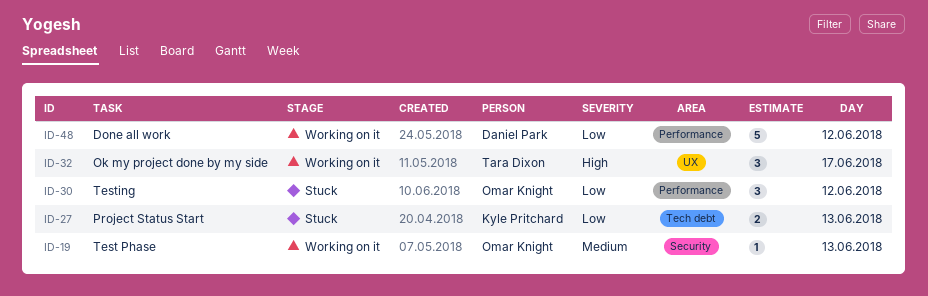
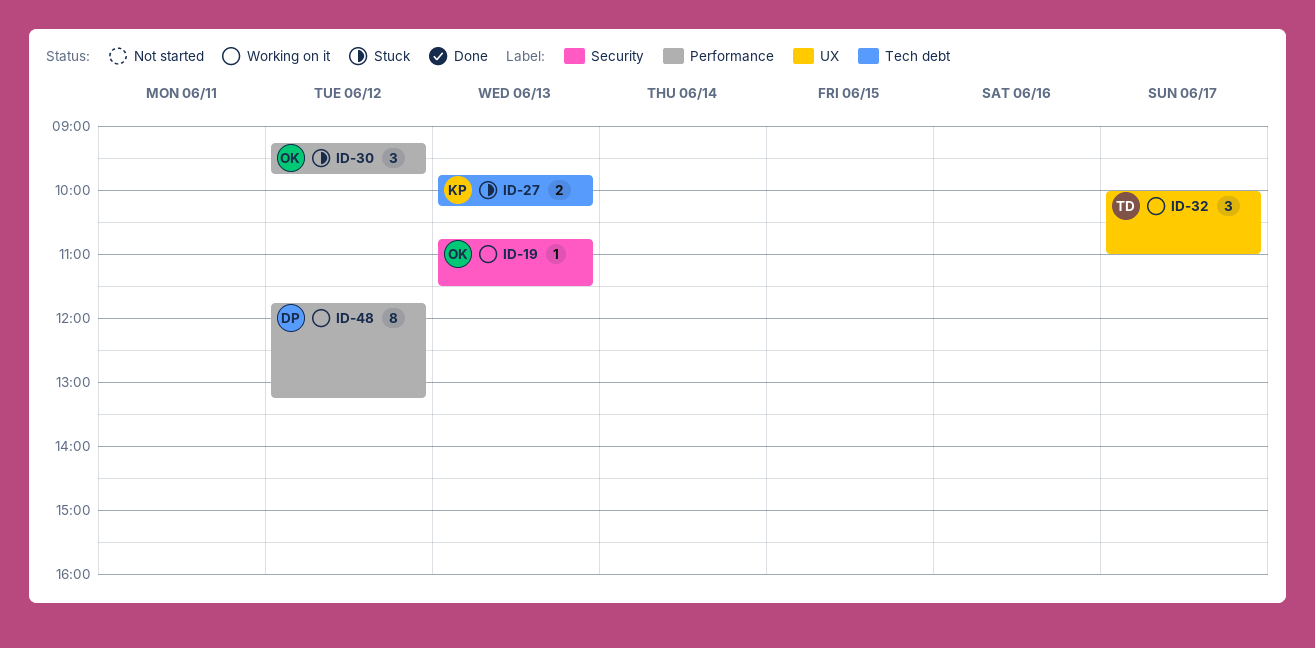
ID-48, estimate: 5 -> 8

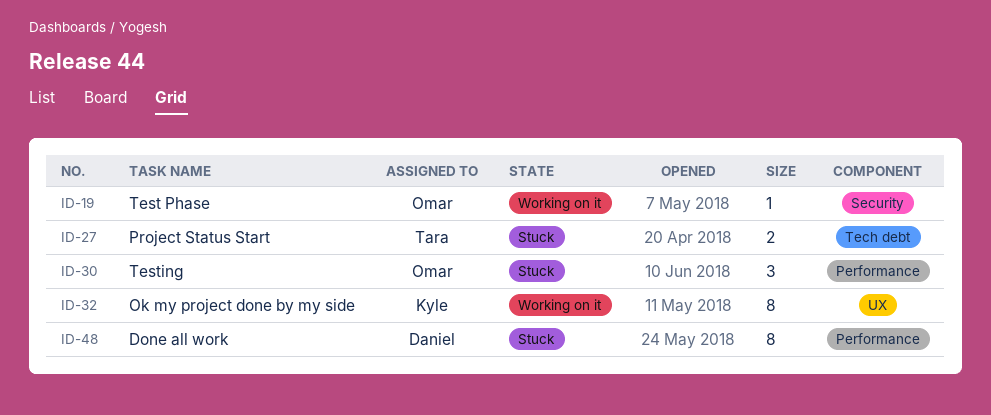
ID-27, owner: Kyle -> Tara
ID-32, owner: Tara -> Kyle
ID-32, estimate: 3 -> 8
ID-48, status: Working on it -> Stuck

